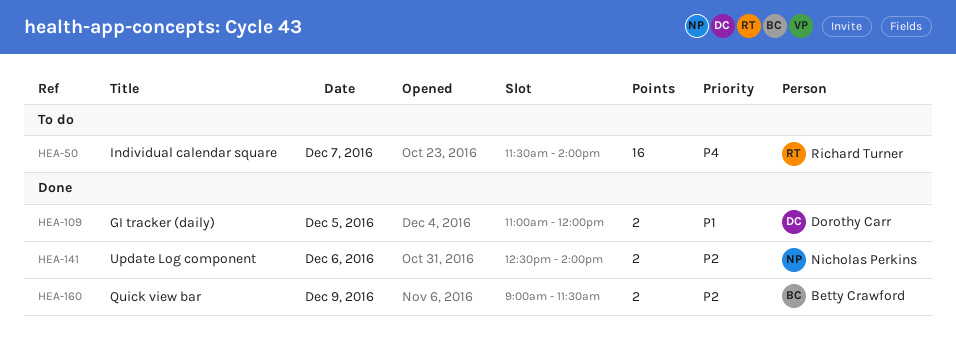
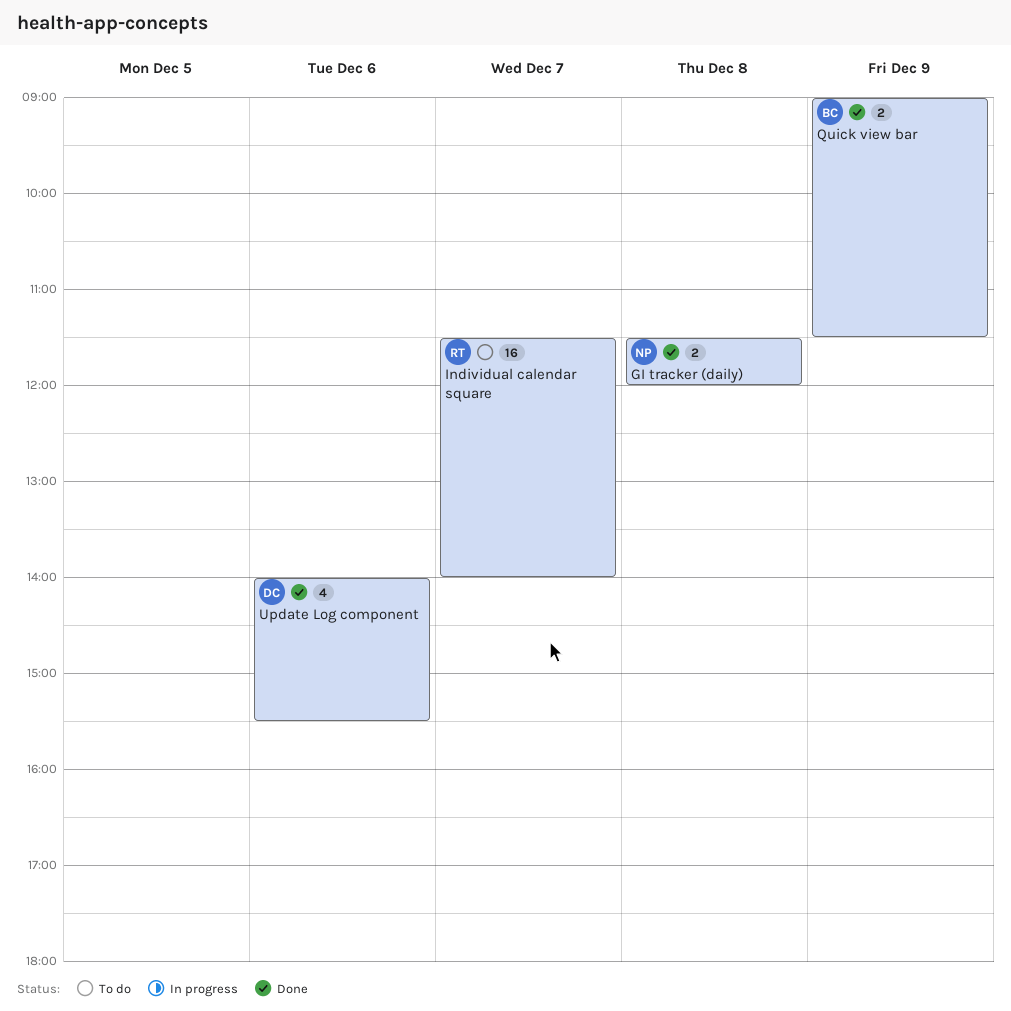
GI tracker (daily), owner: Dorothy Carr -> Nicholas Perkins
GI tracker (daily), day: Dec 5 -> Dec 8
GI tracker (daily), begins: 11:00 -> 11:30
Update Log component, owner: Nicholas Perkins -> Dorothy Carr
Update Log component, estimate: 2 -> 4
Update Log component, begins: 12:30 -> 14:00
Update Log component, ends: 14:00 -> 15:30

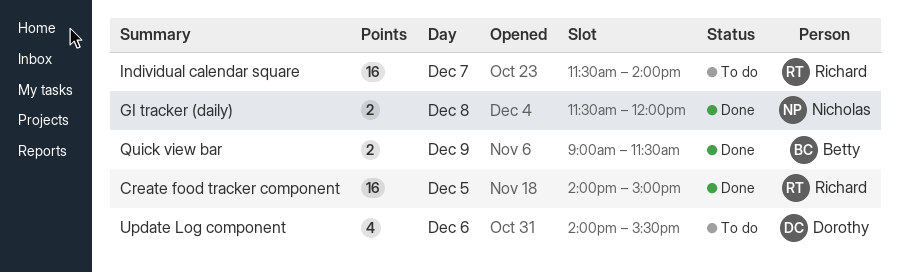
Create food tracker component: none -> present
Update Log component, status: Done -> To do

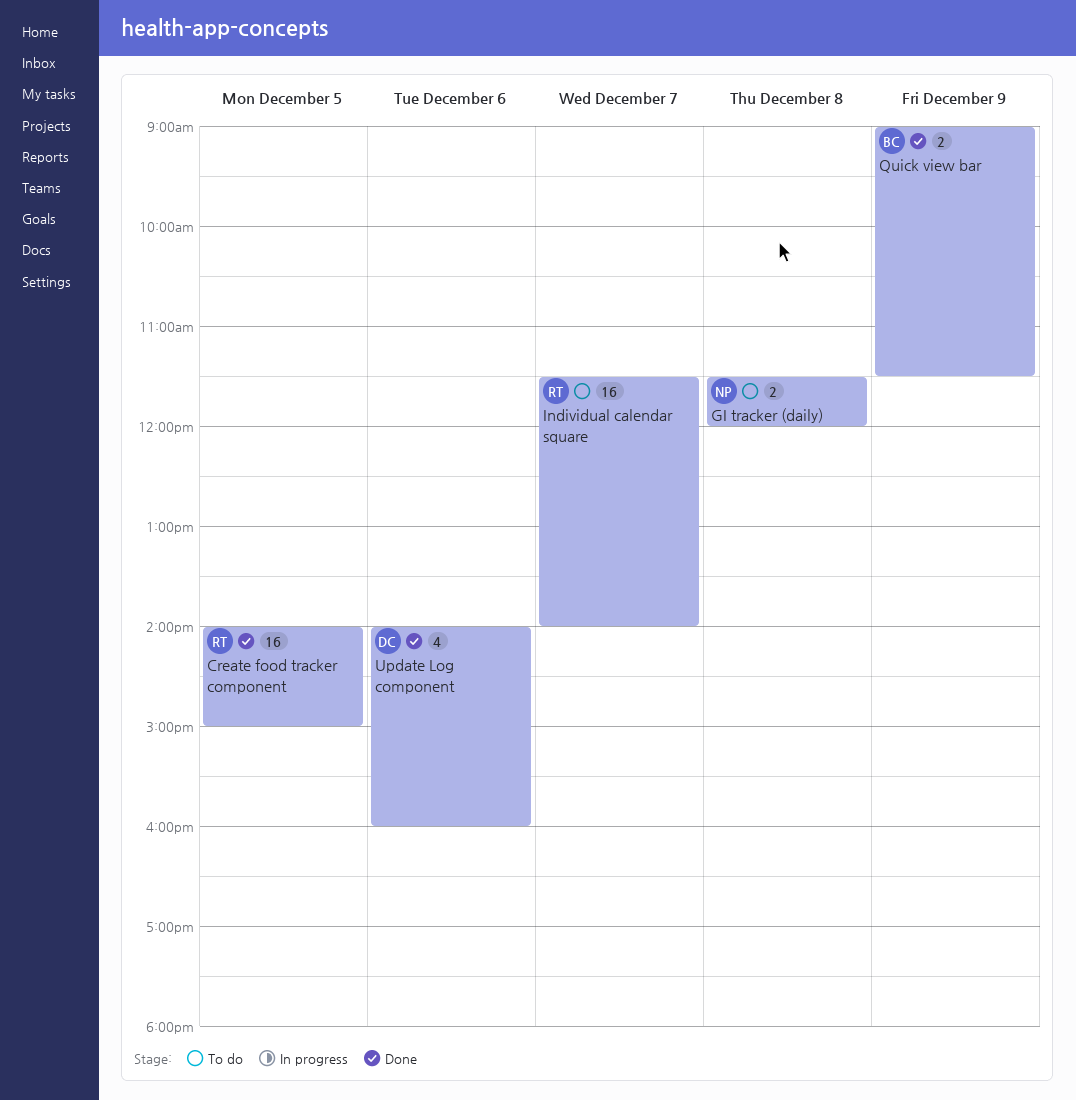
GI tracker (daily), status: Done -> To do
Update Log component, status: To do -> Done
Update Log component, ends: 15:30 -> 16:00

